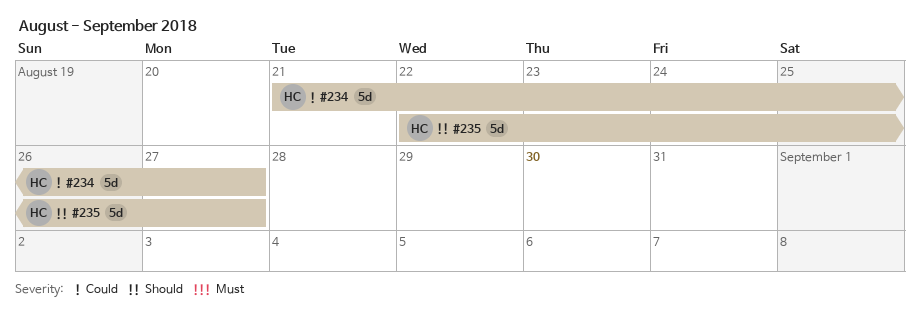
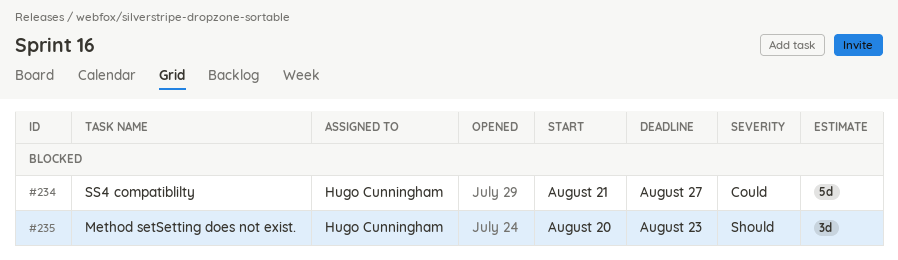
#235, estimate: 5d -> 3d
#235, start: Aug 22 -> Aug 20
#235, due: Aug 27 -> Aug 23

